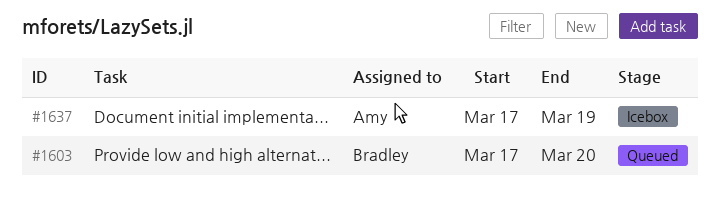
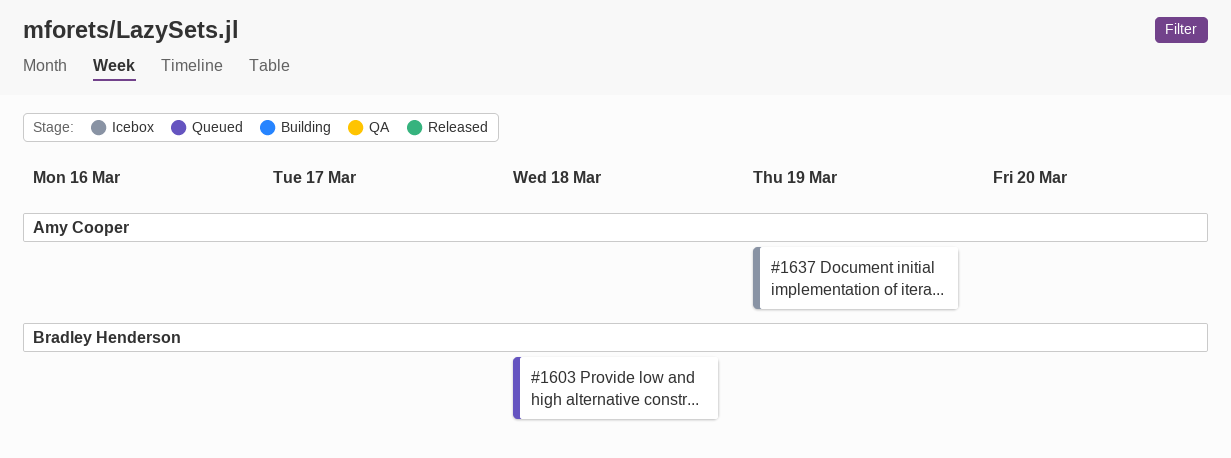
#1603, due: Mar 20 -> Mar 18

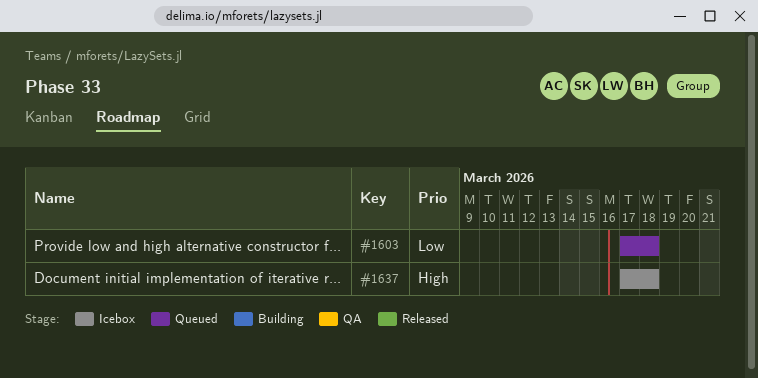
#1637, due: Mar 19 -> Mar 18

